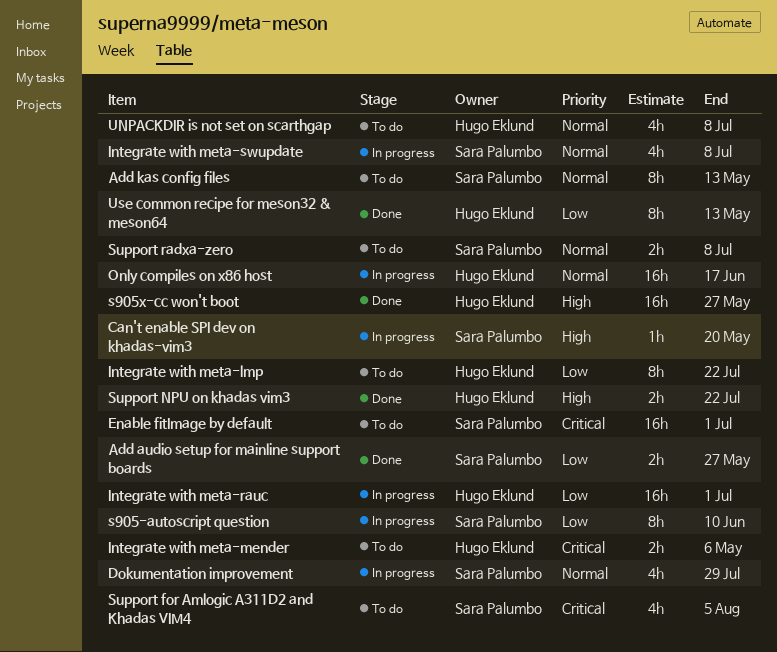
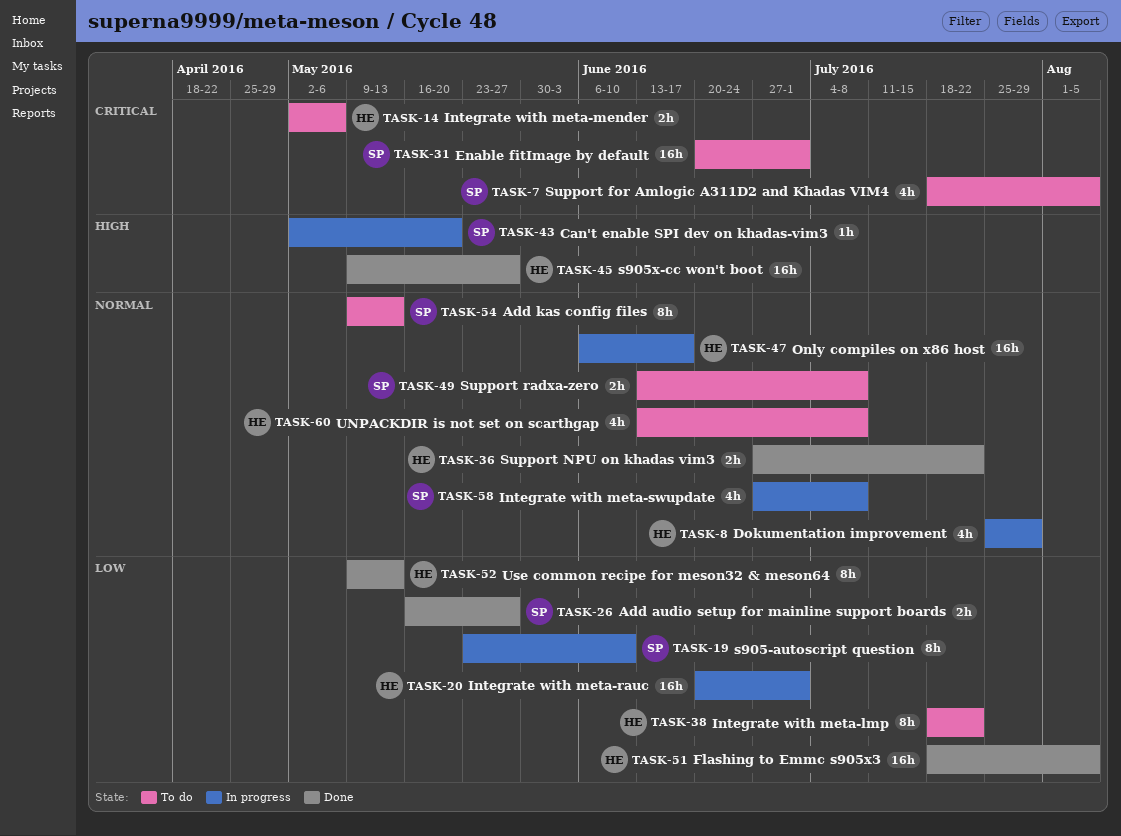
Dokumentation improvement, owner: Sara Palumbo -> Hugo Eklund
Flashing to Emmc s905x3: none -> present
Support NPU on khadas vim3, priority: High -> Normal

